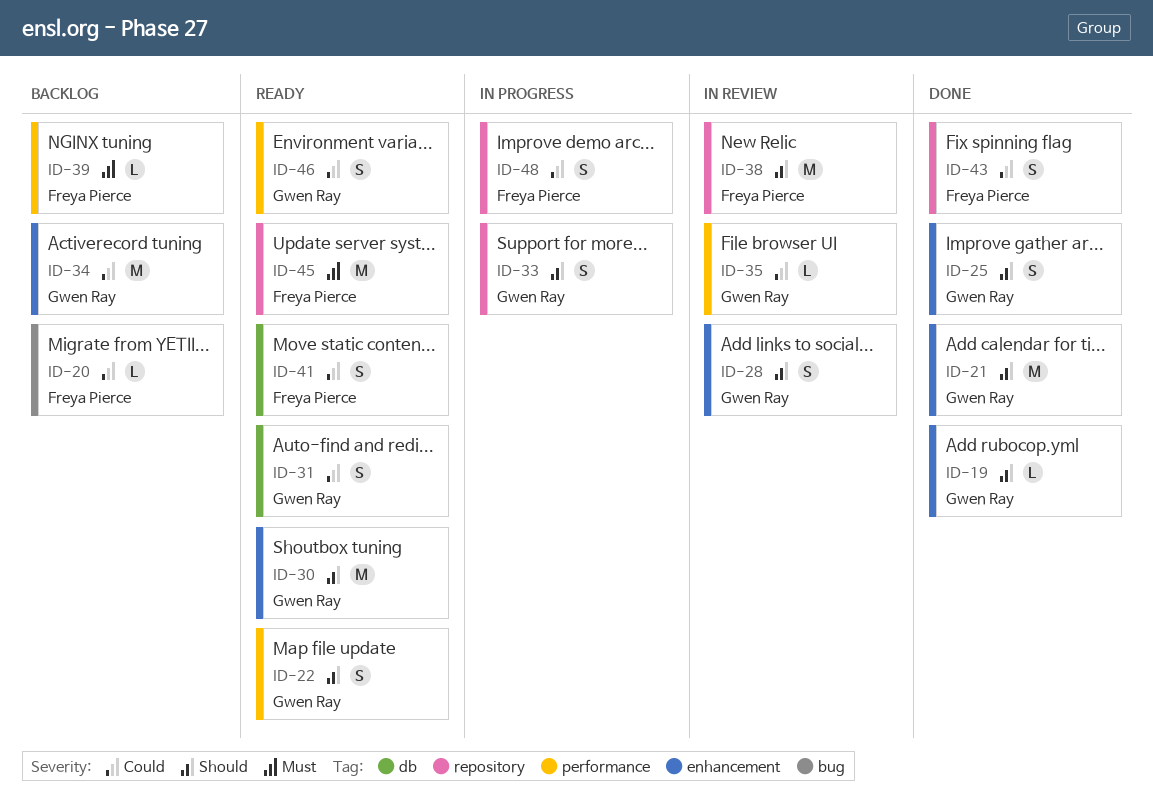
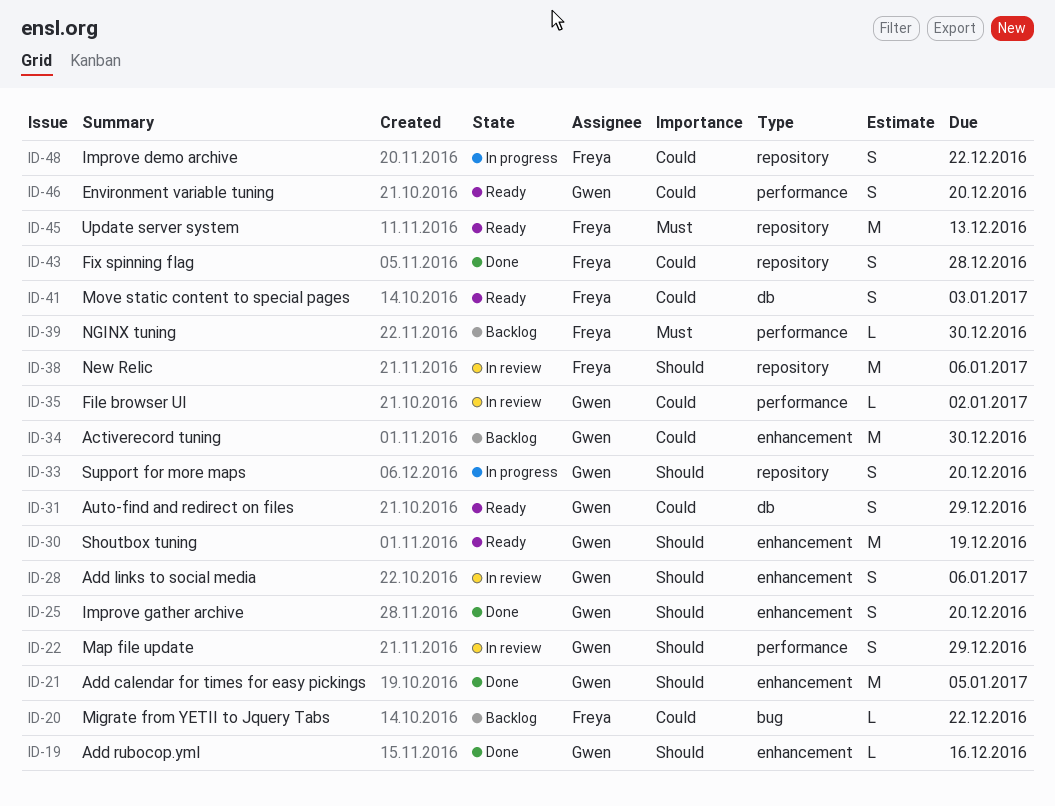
ID-22, status: Ready -> In review

